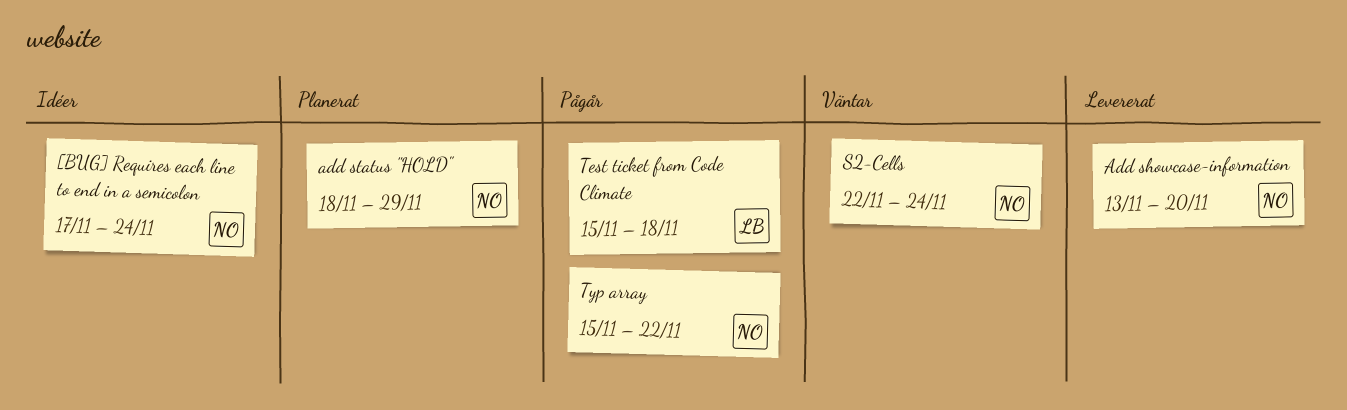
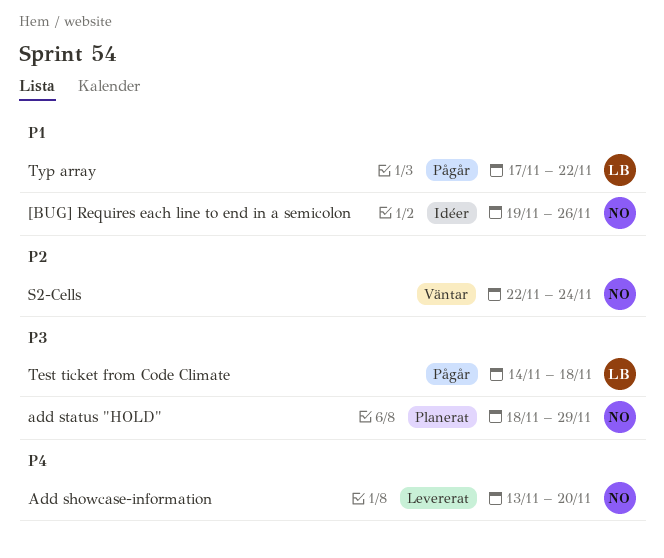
[BUG] Requires each line to end in a semicolon, start: Nov 17 -> Nov 19
[BUG] Requires each line to end in a semicolon, due: Nov 24 -> Nov 26
Test ticket from Code Climate, start: Nov 15 -> Nov 14
Typ array, owner: NO -> LB
Typ array, start: Nov 15 -> Nov 17

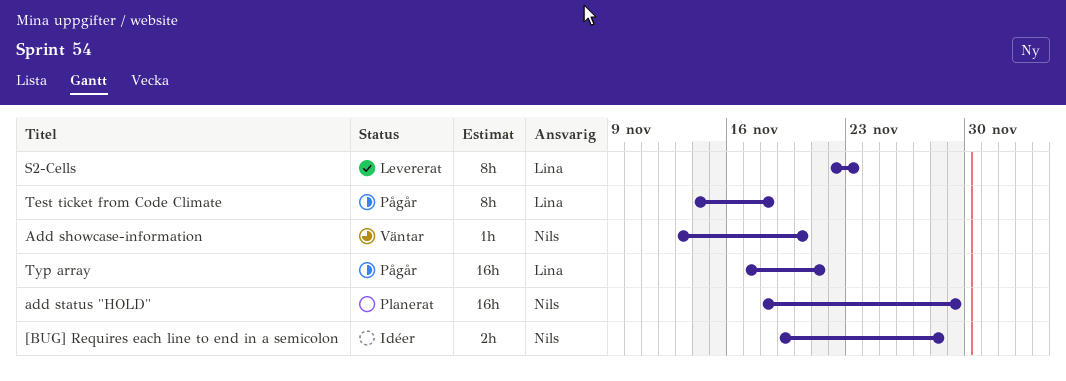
[BUG] Requires each line to end in a semicolon, due: Nov 26 -> Nov 28
Add showcase-information, status: Levererat -> Väntar
S2-Cells, status: Väntar -> Levererat
S2-Cells, owner: Nils -> Lina
S2-Cells, due: Nov 24 -> Nov 23
Typ array, due: Nov 22 -> Nov 21

